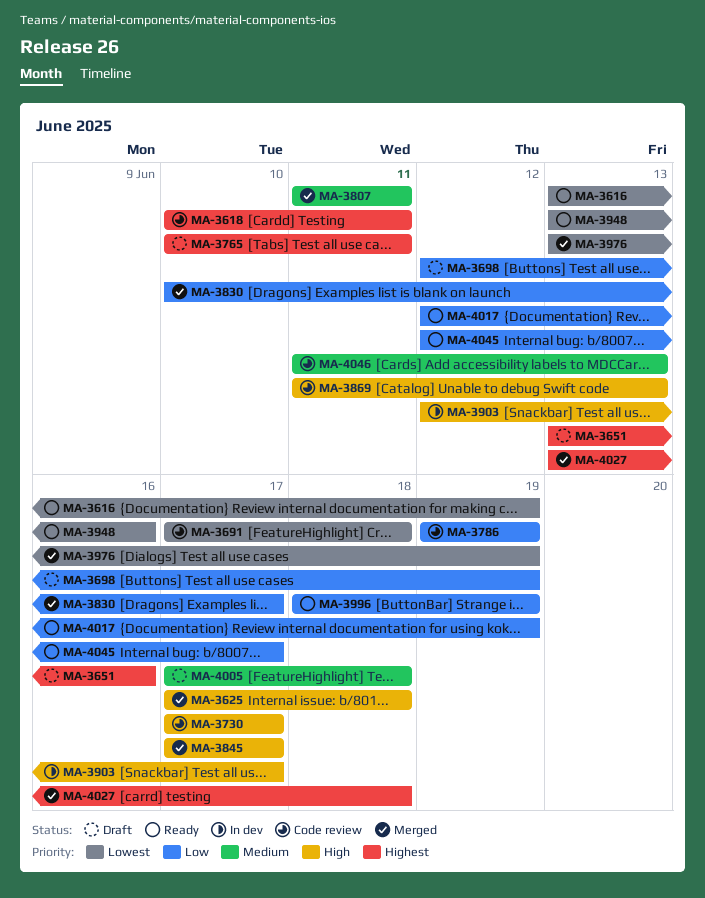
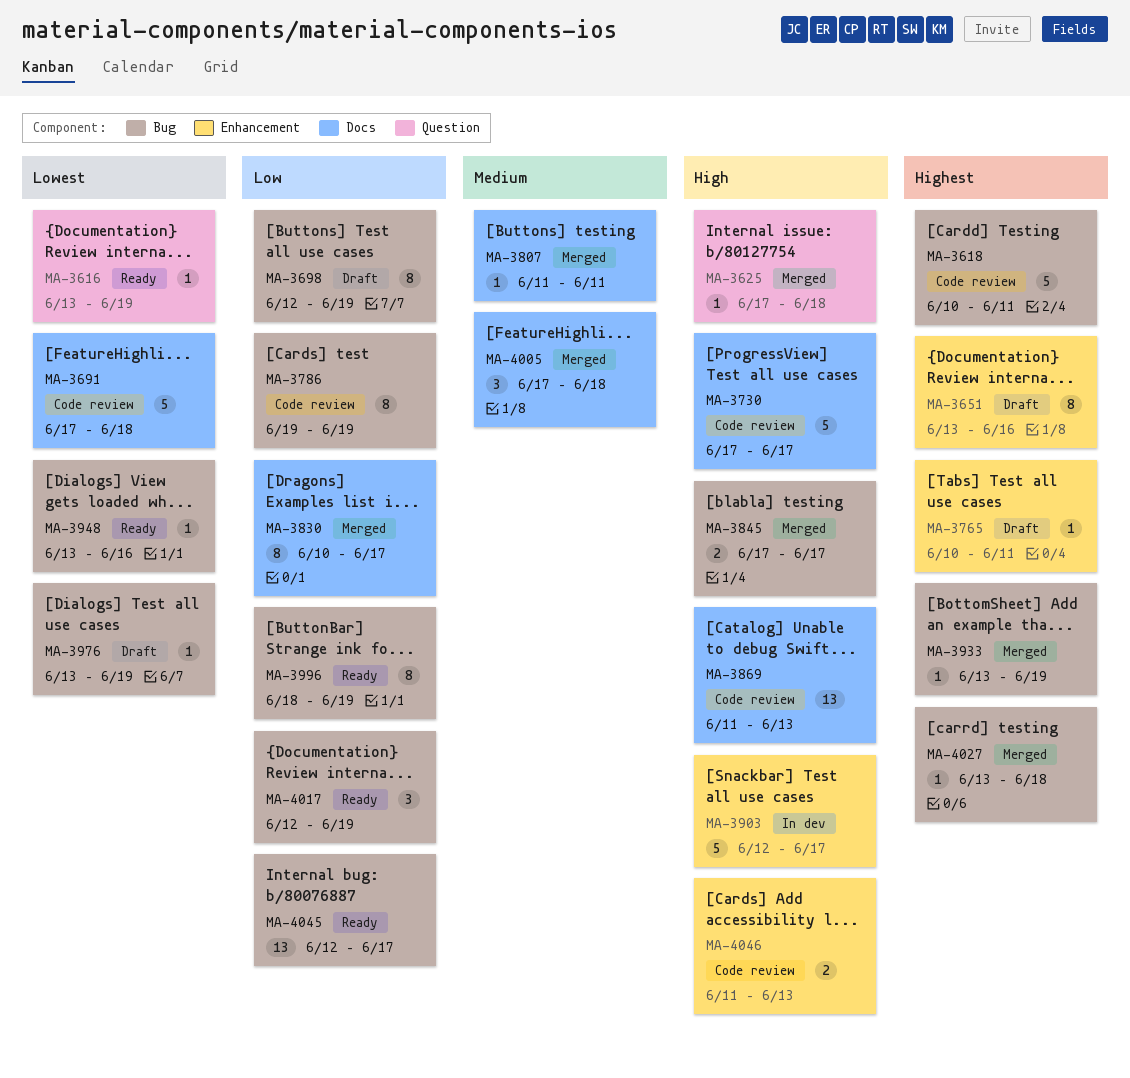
MA-3933: none -> present
MA-3976, status: Merged -> Draft
MA-4005, status: Draft -> Merged
MA-4046, priority: Medium -> High

